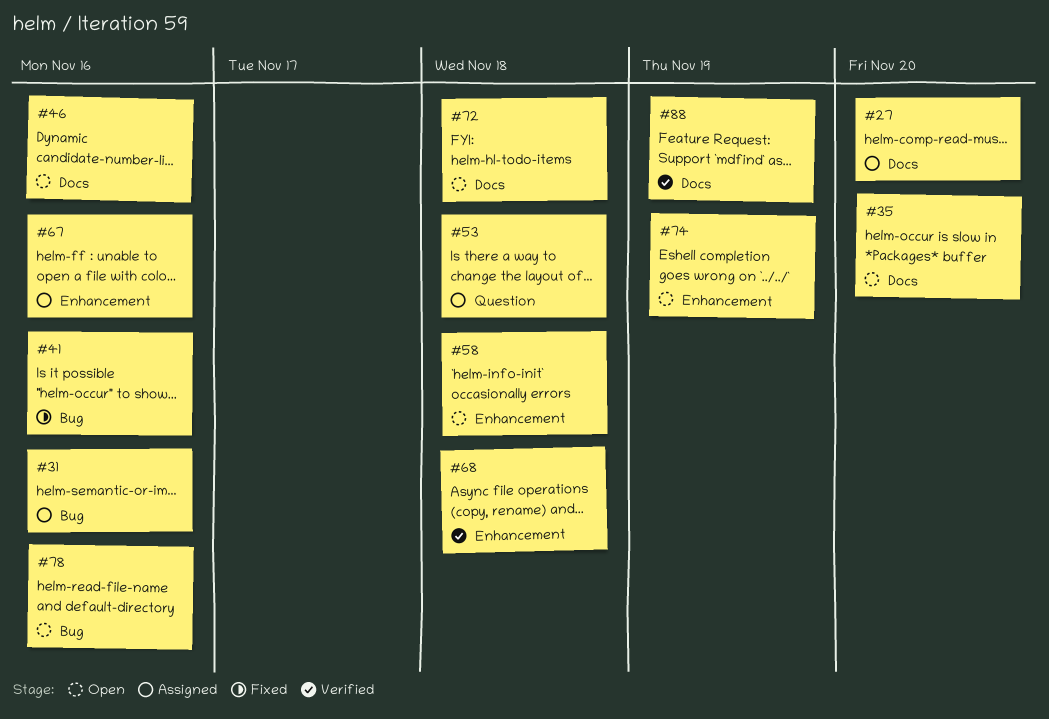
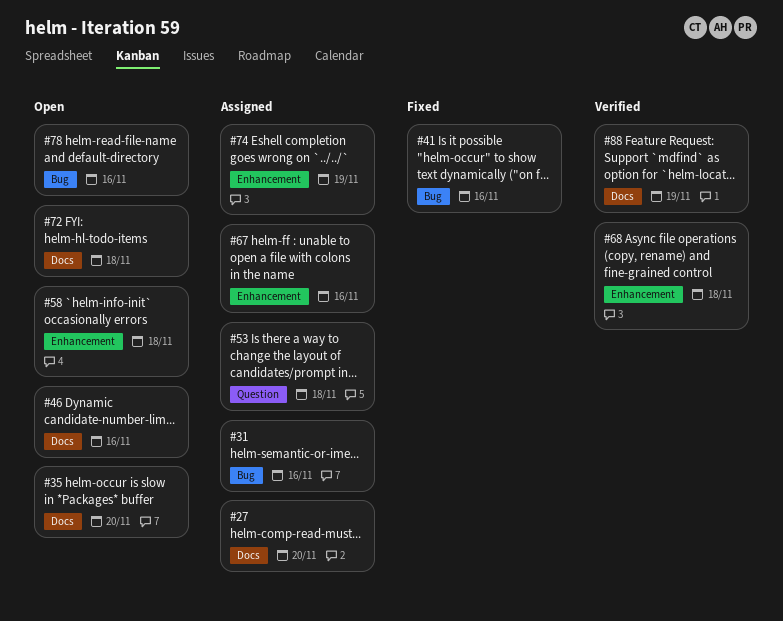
#74, status: Open -> Assigned

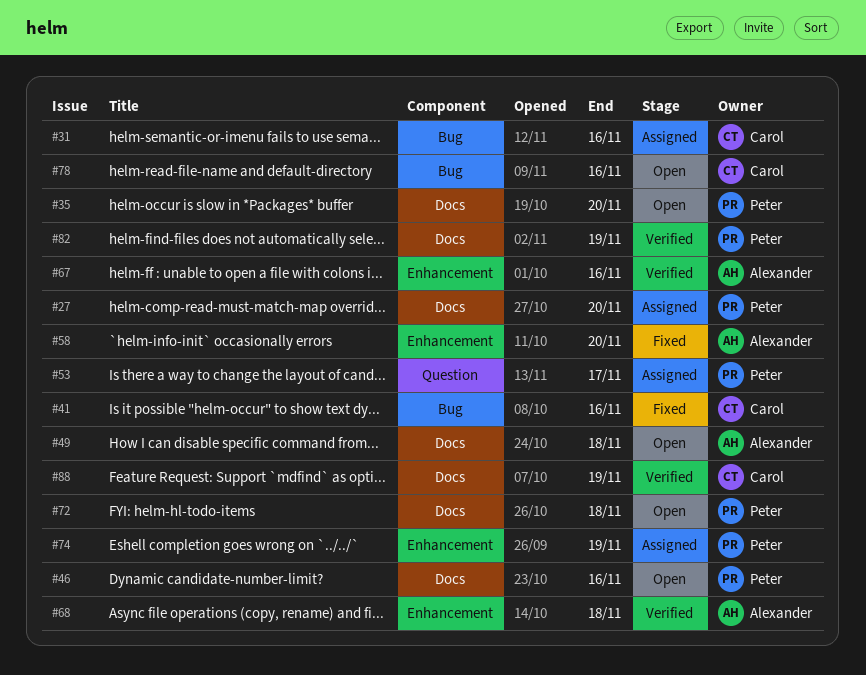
#49: none -> present
#53, due: Nov 18 -> Nov 17
#58, status: Open -> Fixed
#58, due: Nov 18 -> Nov 20
#67, status: Assigned -> Verified
#82: none -> present

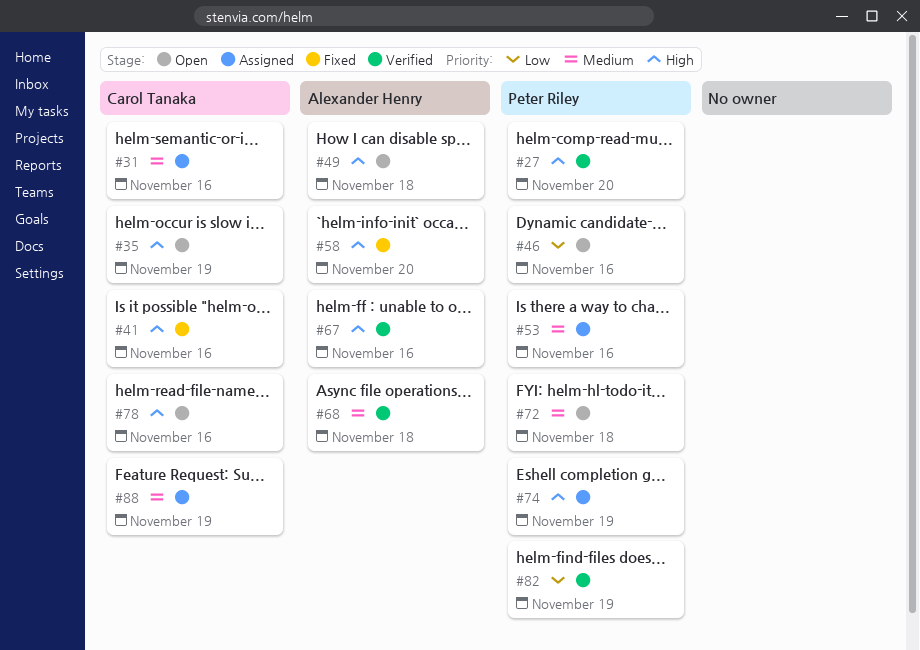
#27, status: Assigned -> Verified
#35, owner: Peter Riley -> Carol Tanaka
#35, due: Nov 20 -> Nov 19
#53, due: Nov 17 -> Nov 16
#88, status: Verified -> Assigned

